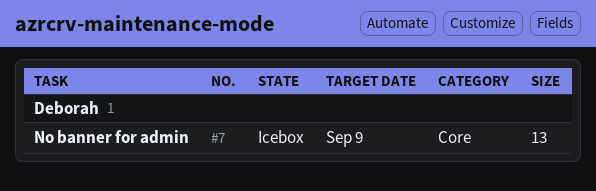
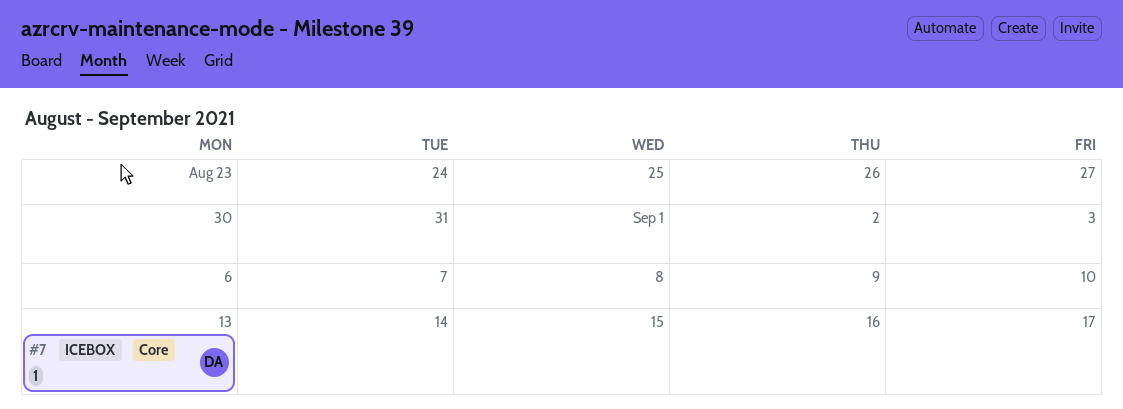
#7, estimate: 13 -> 1
#7, due: Sep 9 -> Sep 13

